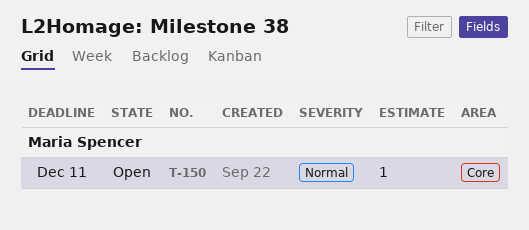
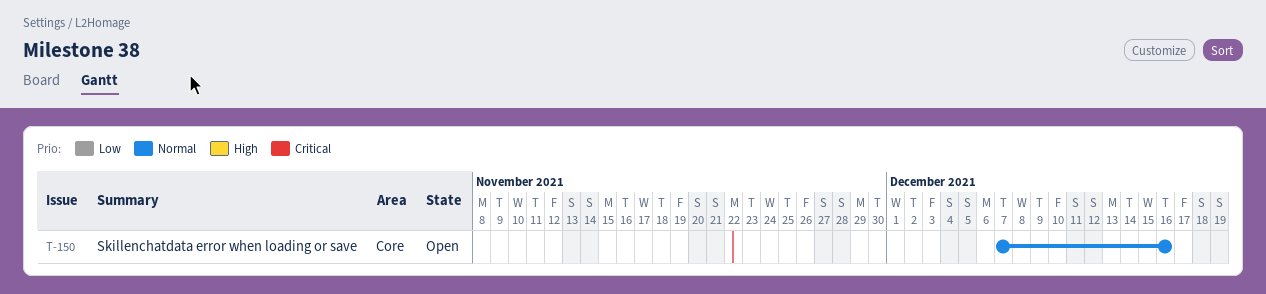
T-150, due: Dec 11 -> Dec 16

